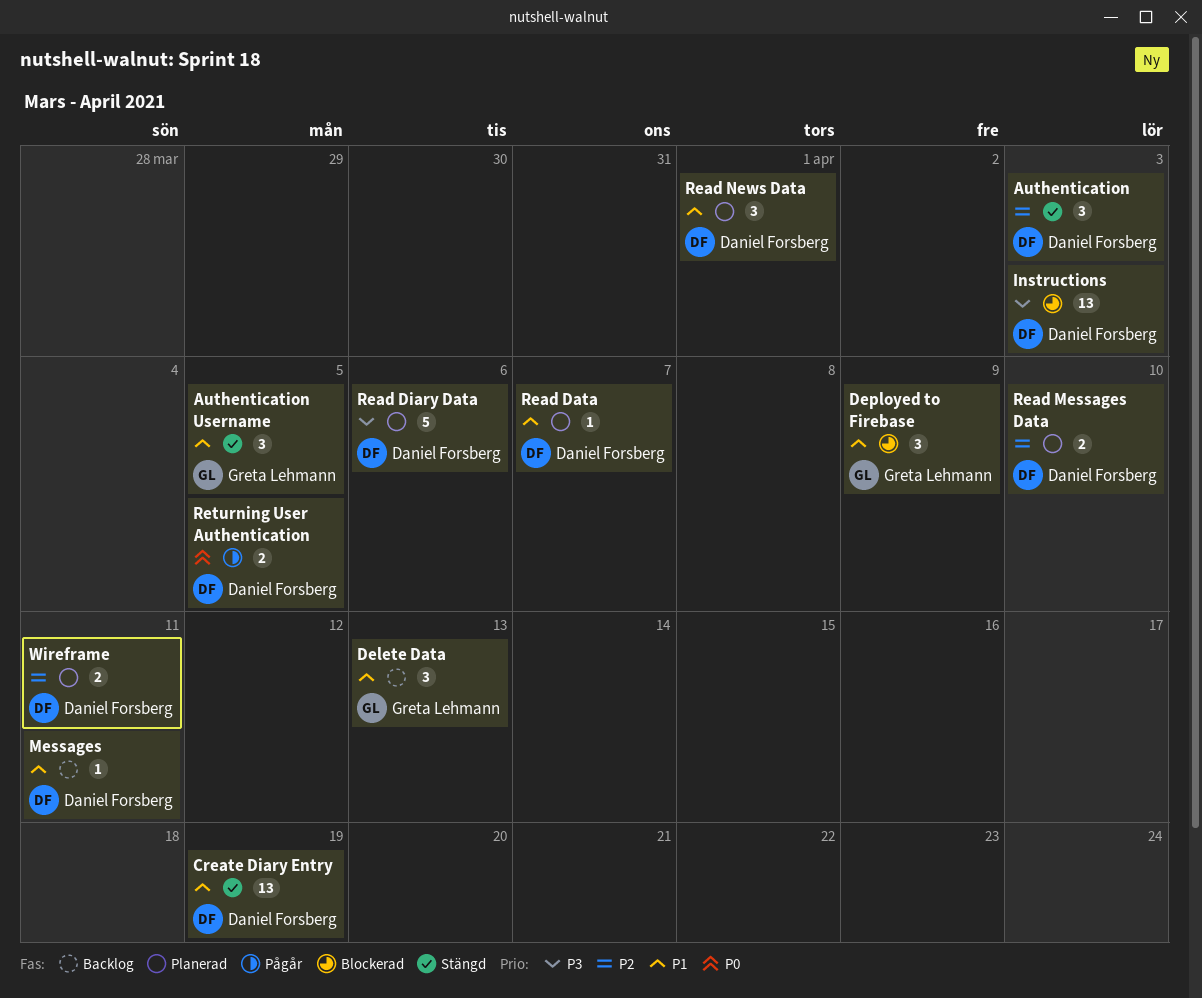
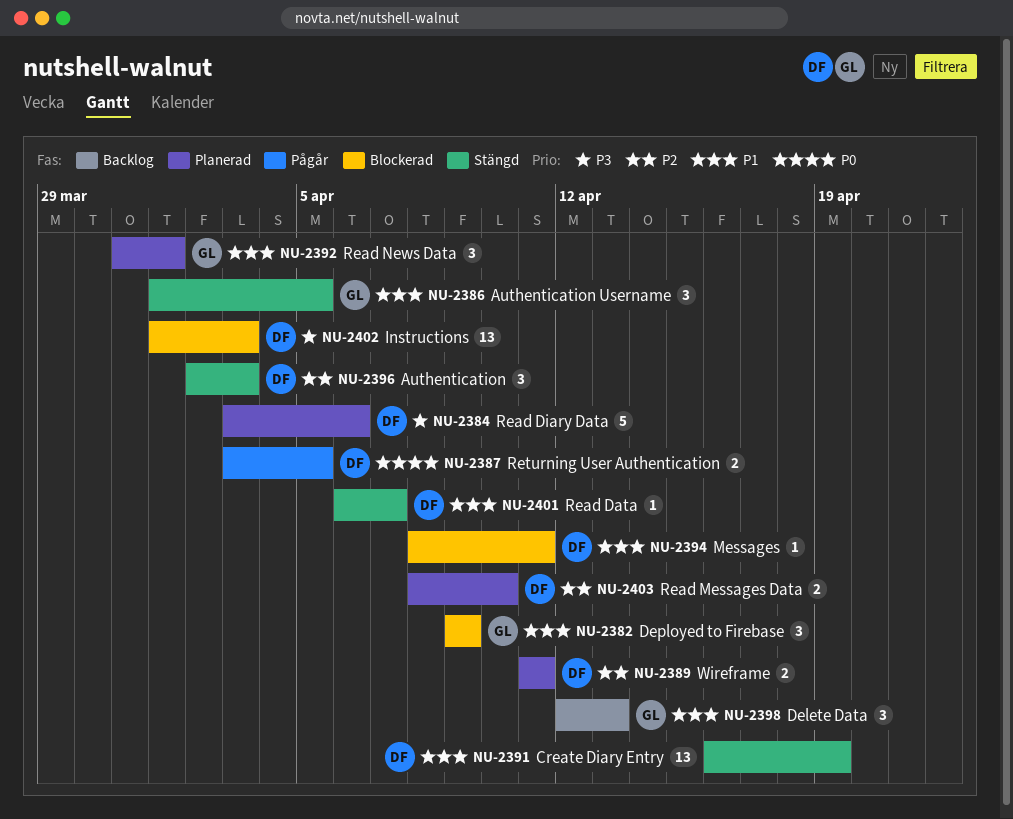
Messages, status: Backlog -> Blockerad
Read Data, status: Planerad -> Stängd
Read News Data, owner: Daniel Forsberg -> Greta Lehmann

